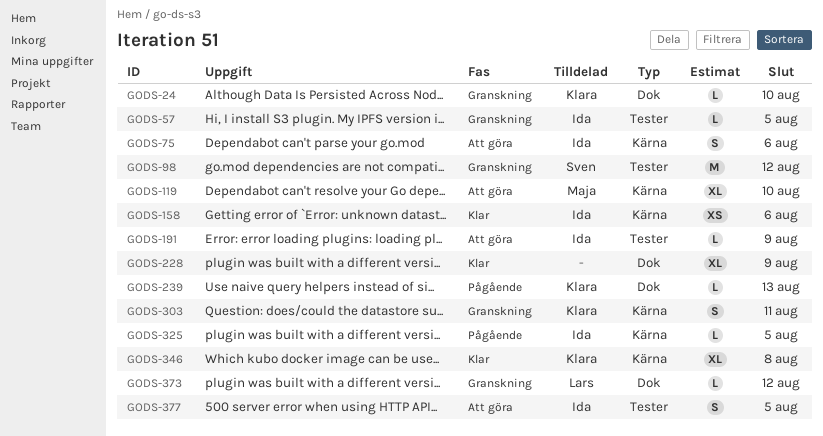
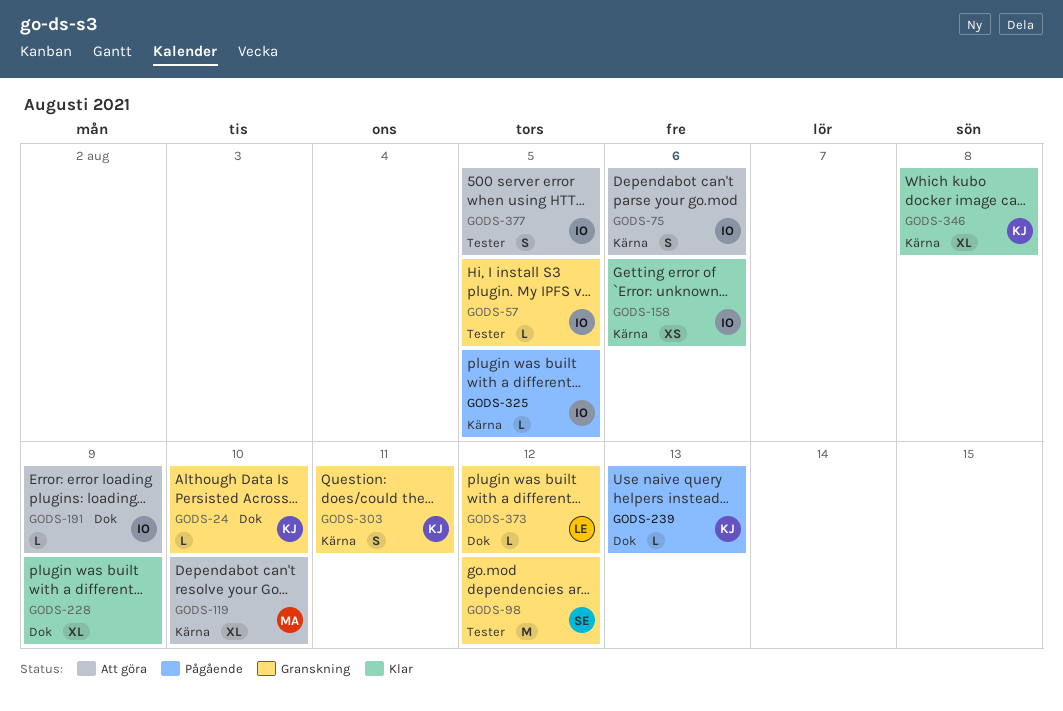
GODS-191, label: Tester -> Dok

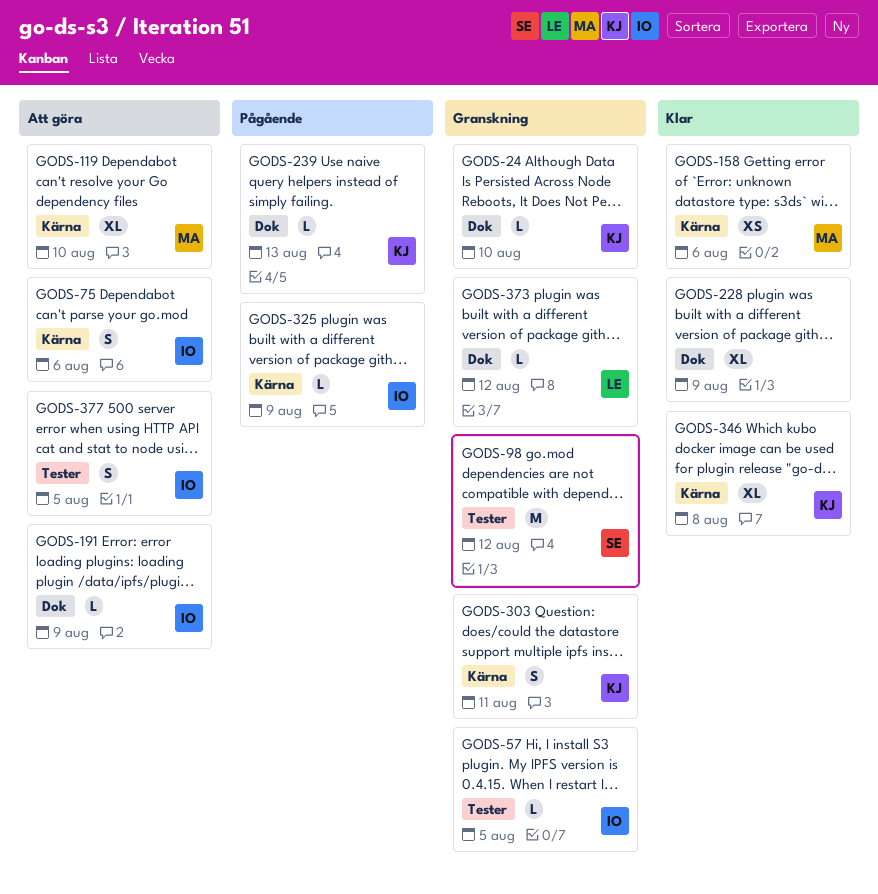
GODS-158, owner: IO -> MA
GODS-325, due: Aug 5 -> Aug 9

